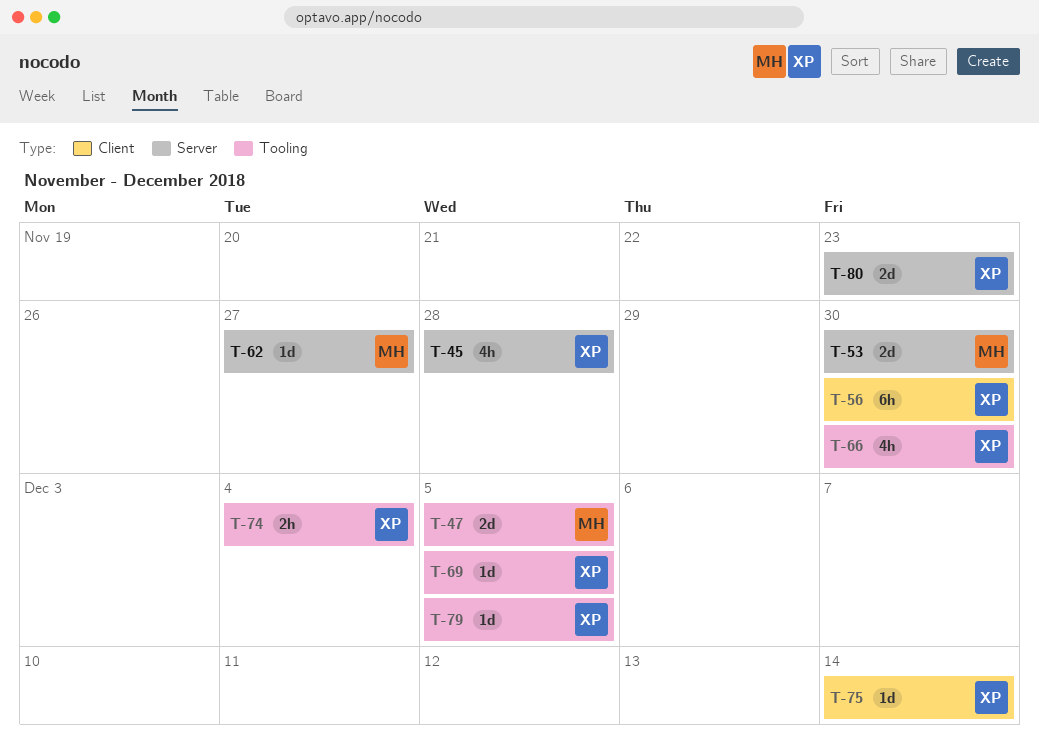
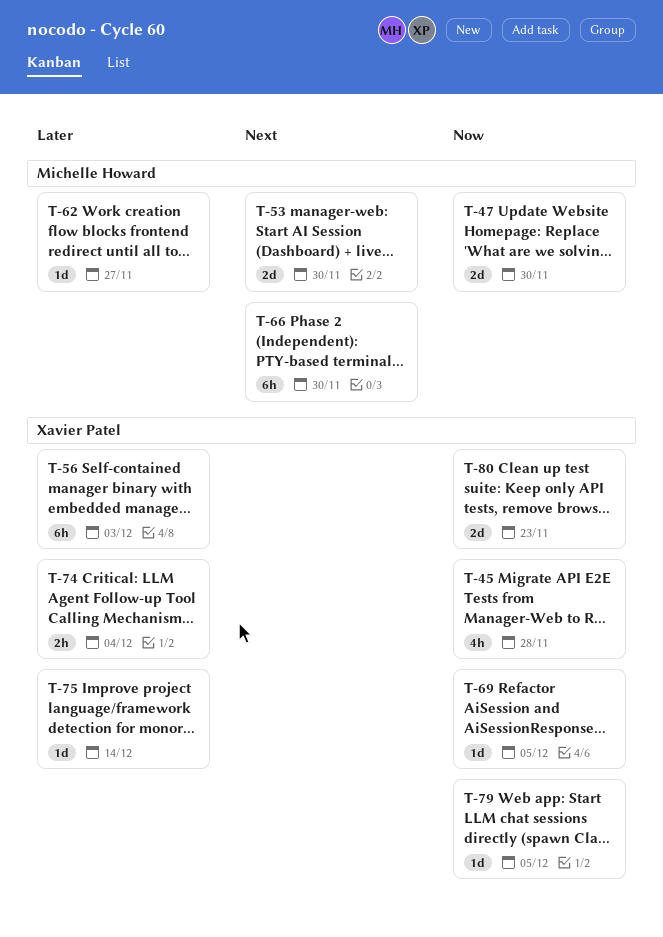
T-47, due: Dec 5 -> Nov 30
T-56, due: Nov 30 -> Dec 3
T-66, owner: Xavier Patel -> Michelle Howard
T-66, estimate: 4h -> 6h

